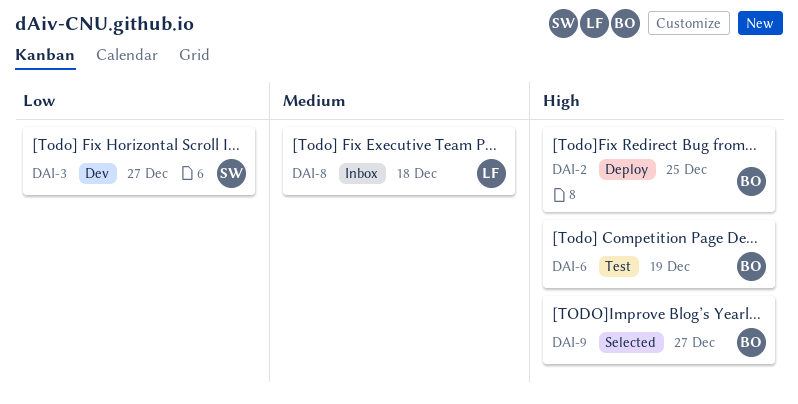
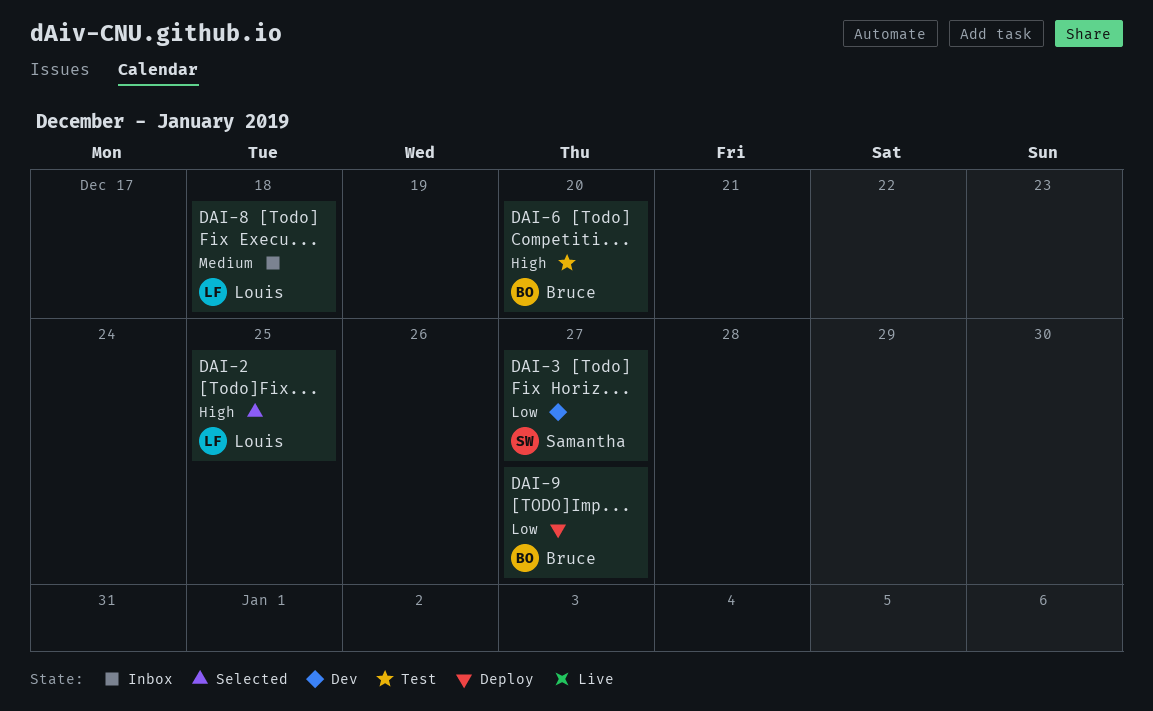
DAI-2, status: Deploy -> Selected
DAI-2, owner: Bruce -> Louis
DAI-6, due: Dec 19 -> Dec 20
DAI-9, status: Selected -> Deploy
DAI-9, priority: High -> Low

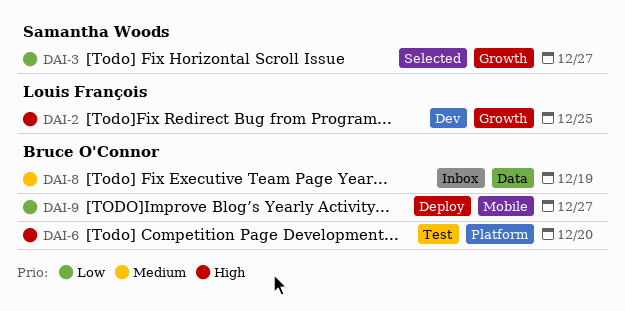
DAI-2, status: Selected -> Dev
DAI-3, status: Dev -> Selected
DAI-8, owner: Louis François -> Bruce O'Connor
DAI-8, due: Dec 18 -> Dec 19

